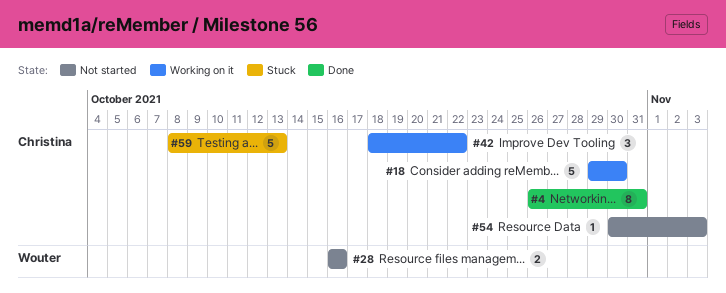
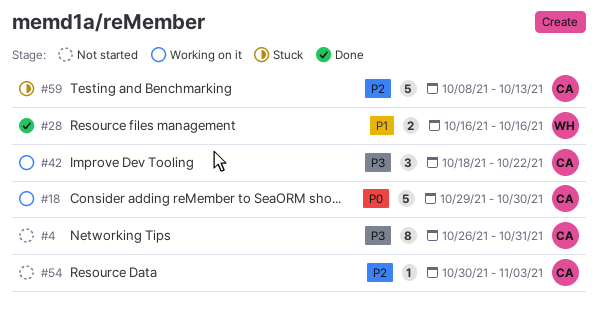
#4, status: Done -> Not started
#28, status: Not started -> Done

